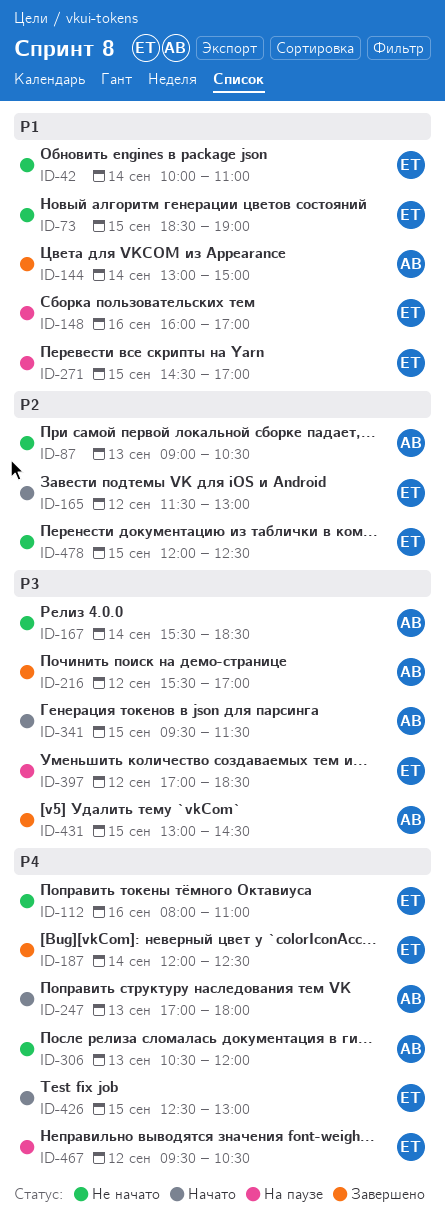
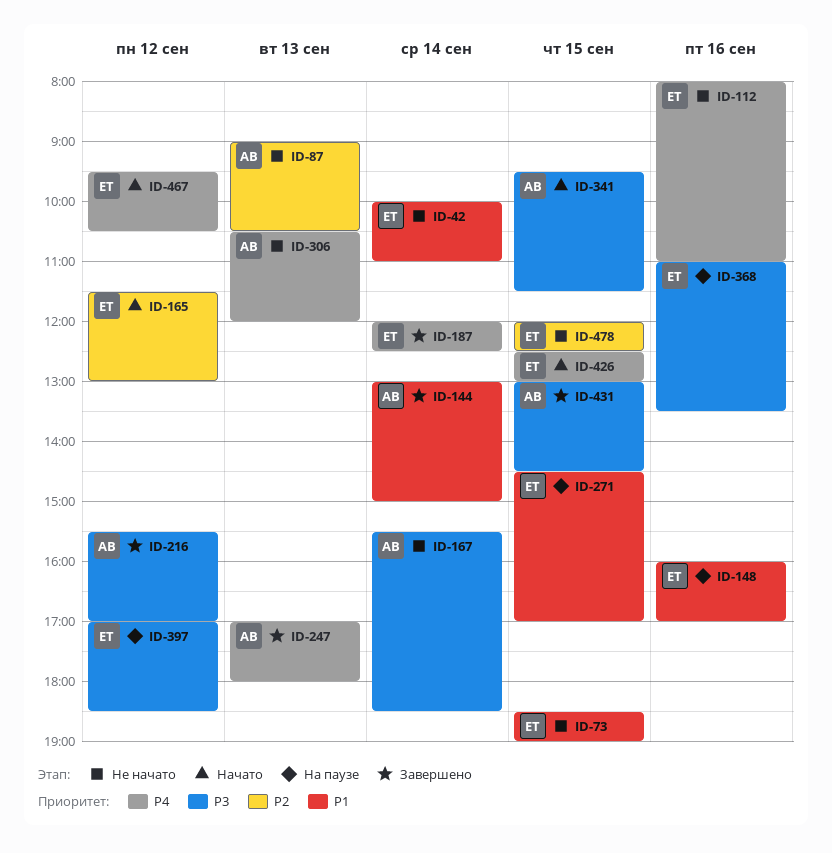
ID-247, status: Начато -> Завершено
ID-368: none -> present
ID-467, status: На паузе -> Начато

